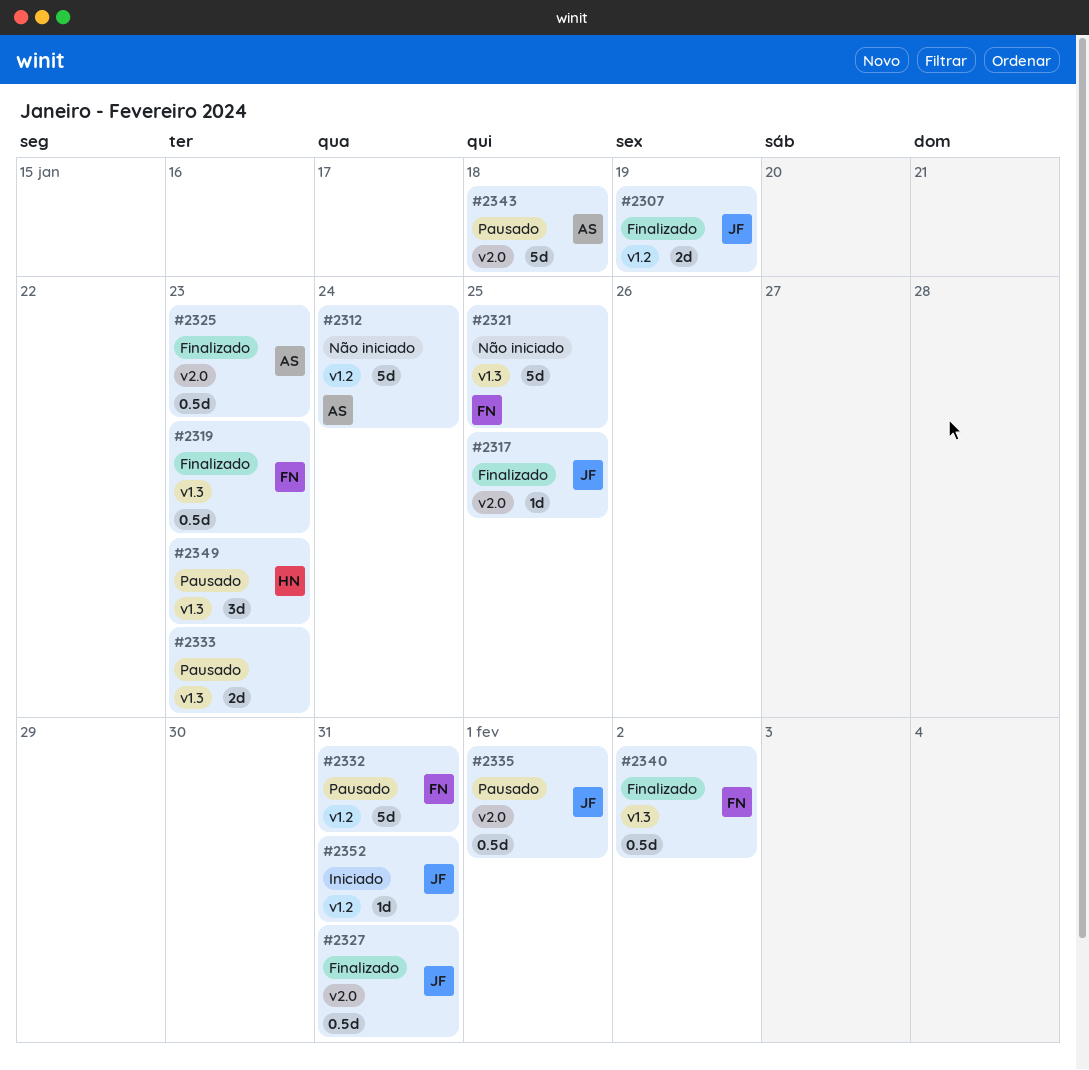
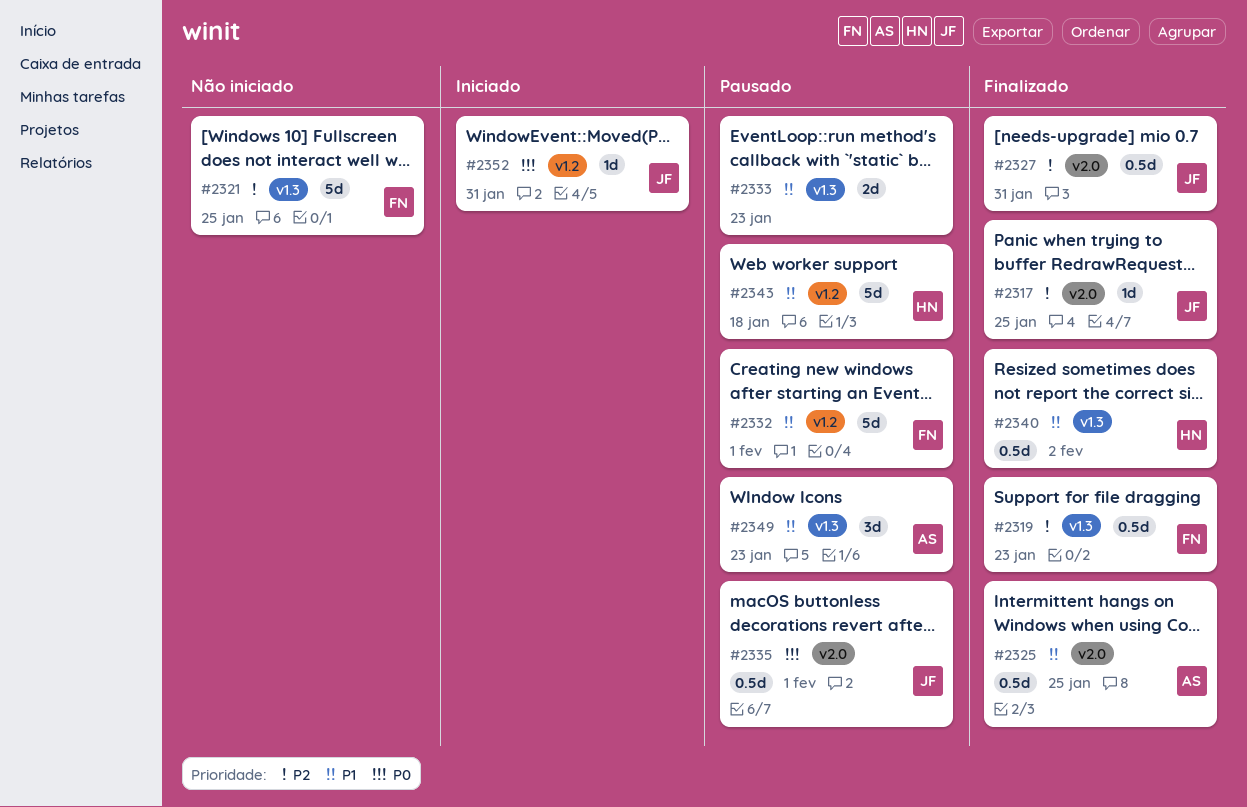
#2307: present -> none
#2312: present -> none
#2325, due: Jan 23 -> Jan 25
#2332, due: Jan 31 -> Feb 1
#2340, owner: FN -> HN
#2343, owner: AS -> HN
#2343, label: v2.0 -> v1.2
#2349, owner: HN -> AS

